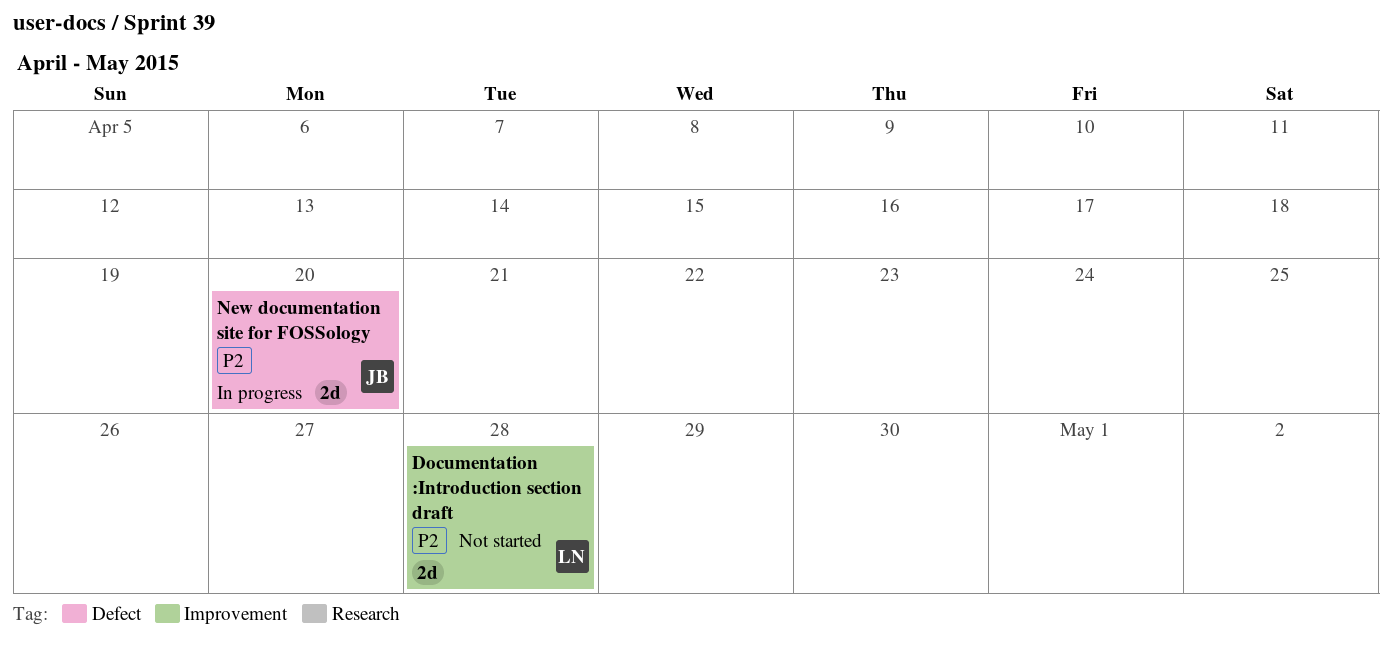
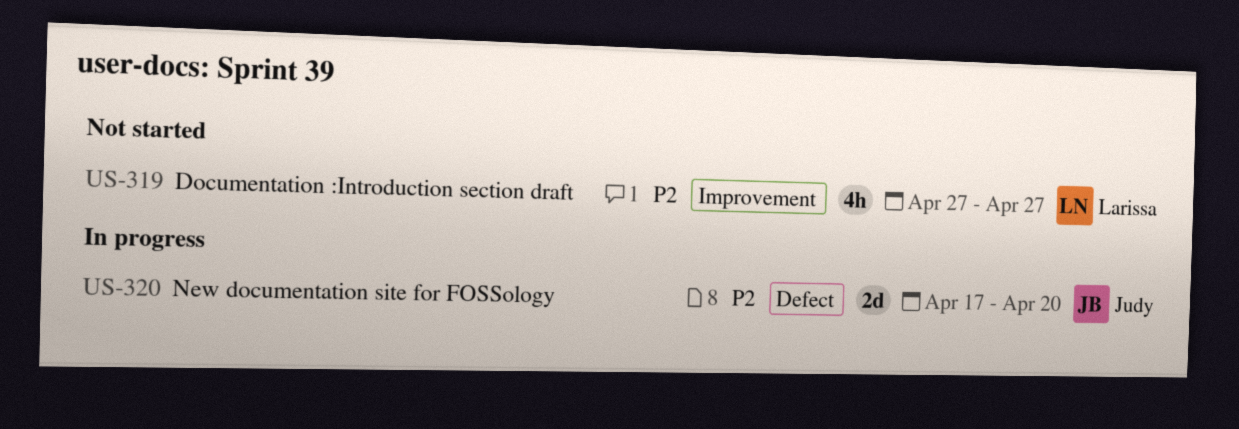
Documentation :Introduction section draft, estimate: 2d -> 4h
Documentation :Introduction section draft, due: Apr 28 -> Apr 27

